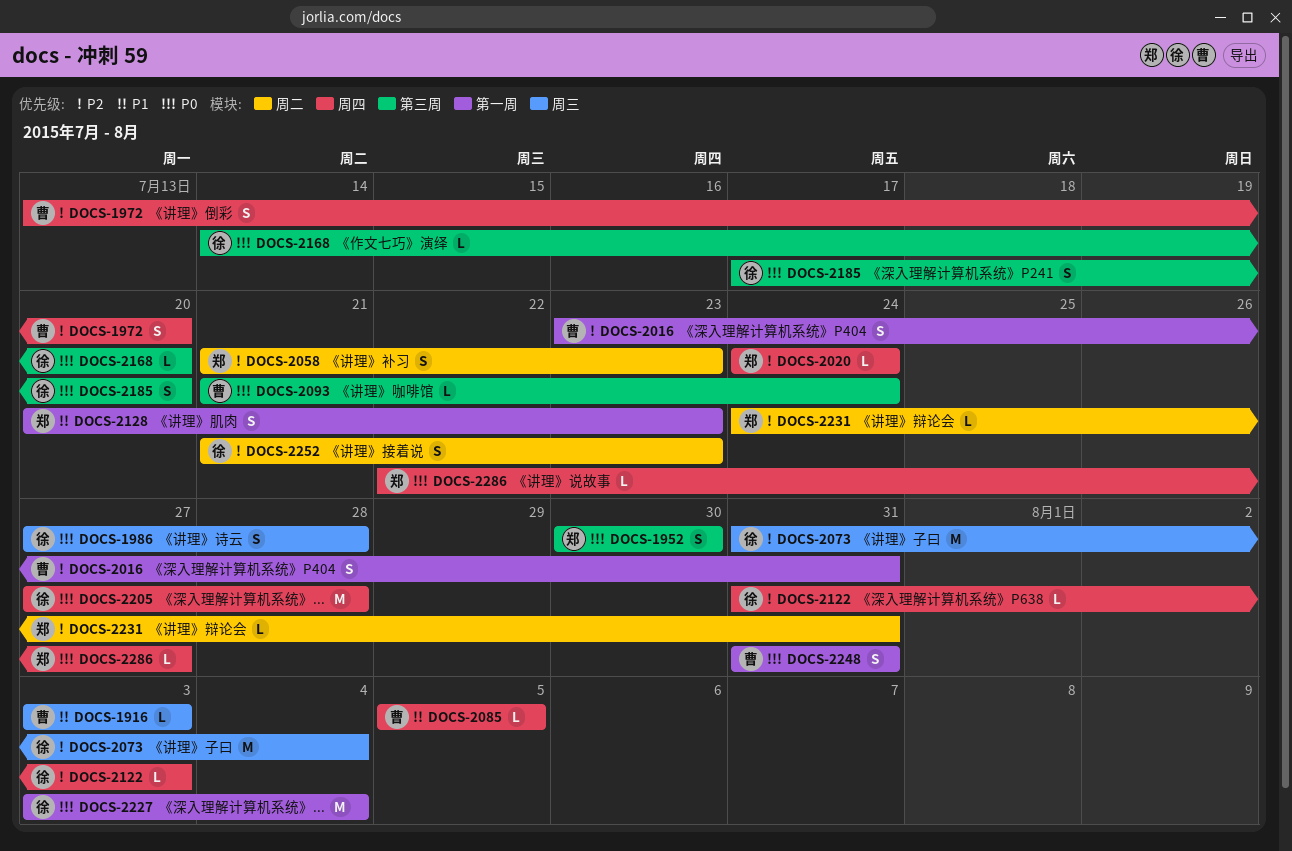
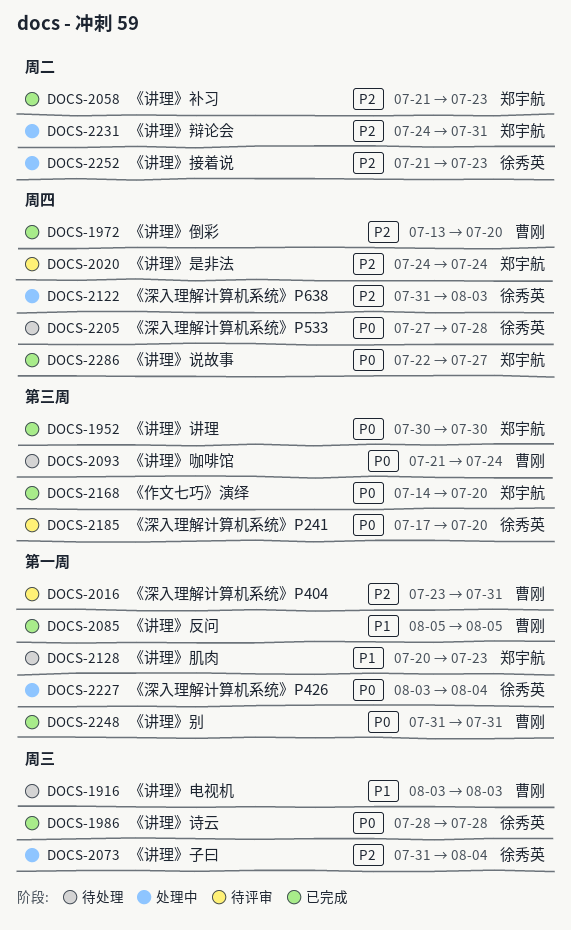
DOCS-1986, start: Jul 27 -> Jul 28
DOCS-2085, label: 周四 -> 第一周
DOCS-2168, owner: 徐秀英 -> 郑宇航

